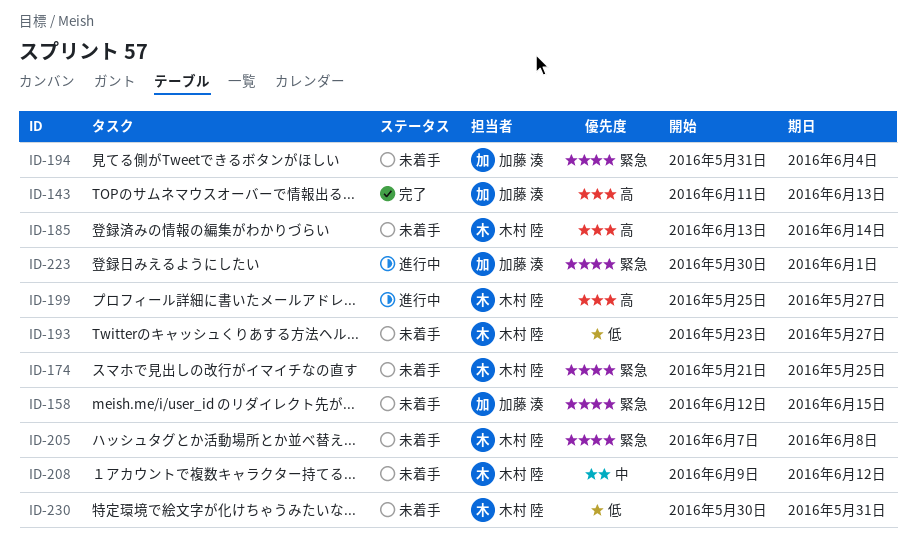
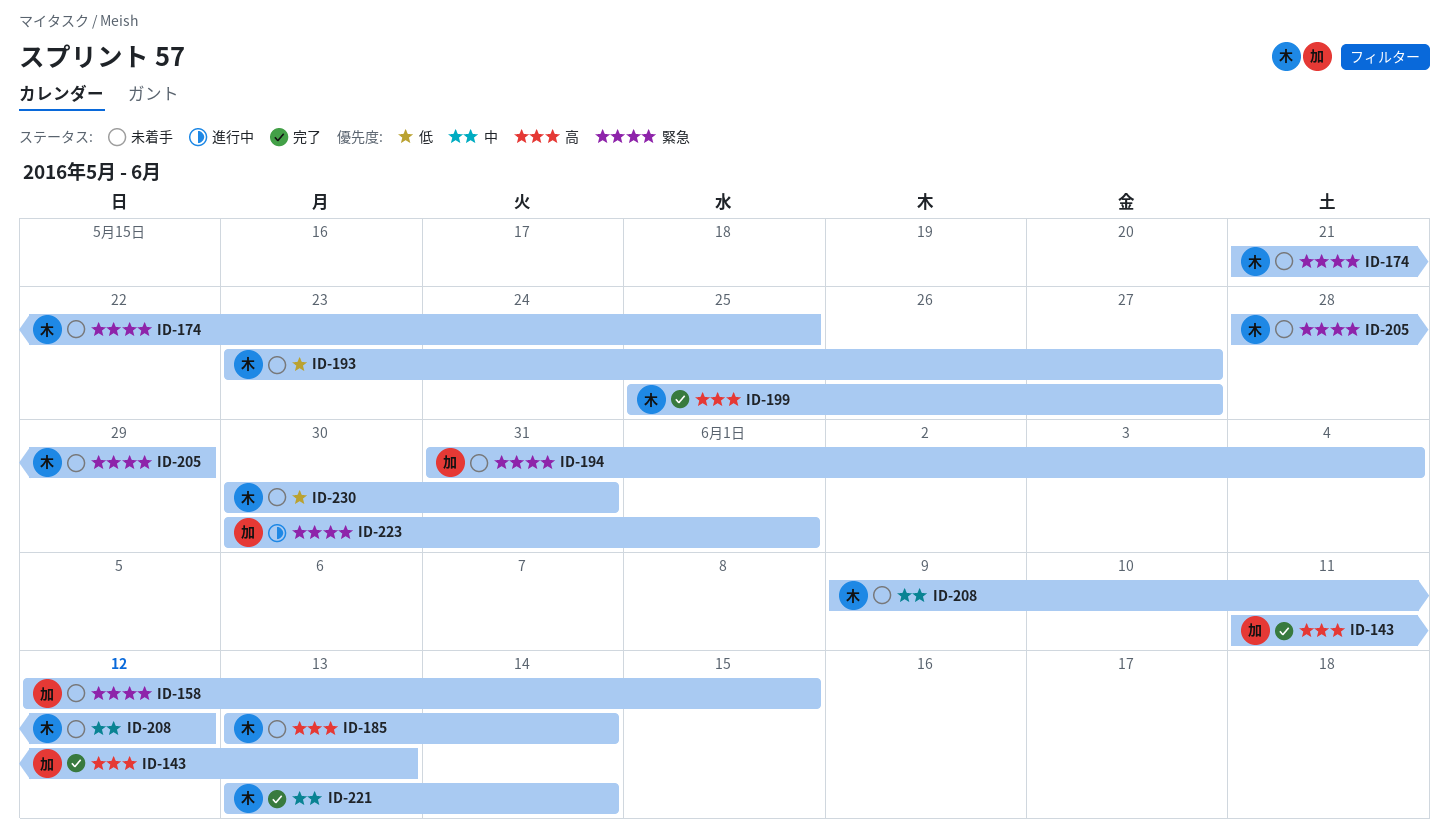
ID-199, status: 進行中 -> 完了
ID-205, start: Jun 7 -> May 28
ID-205, due: Jun 8 -> May 29
ID-221: none -> present

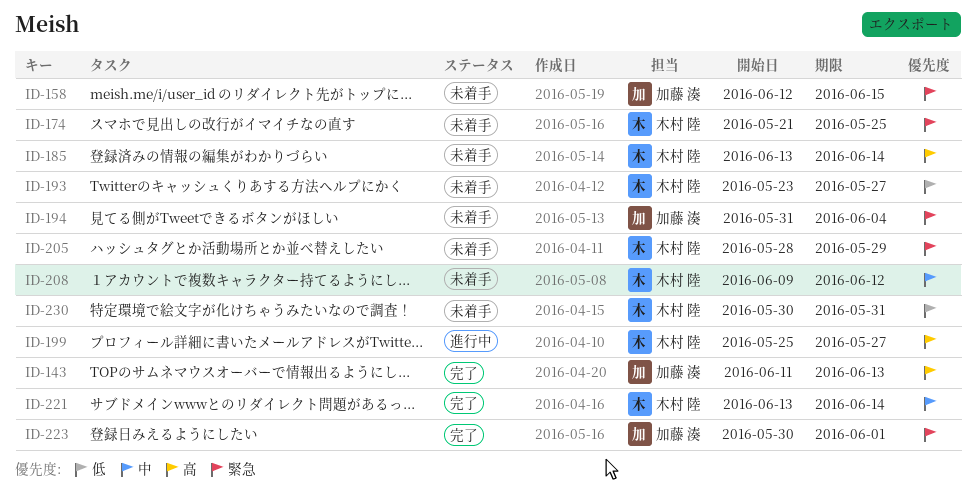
ID-199, status: 完了 -> 進行中
ID-223, status: 進行中 -> 完了

